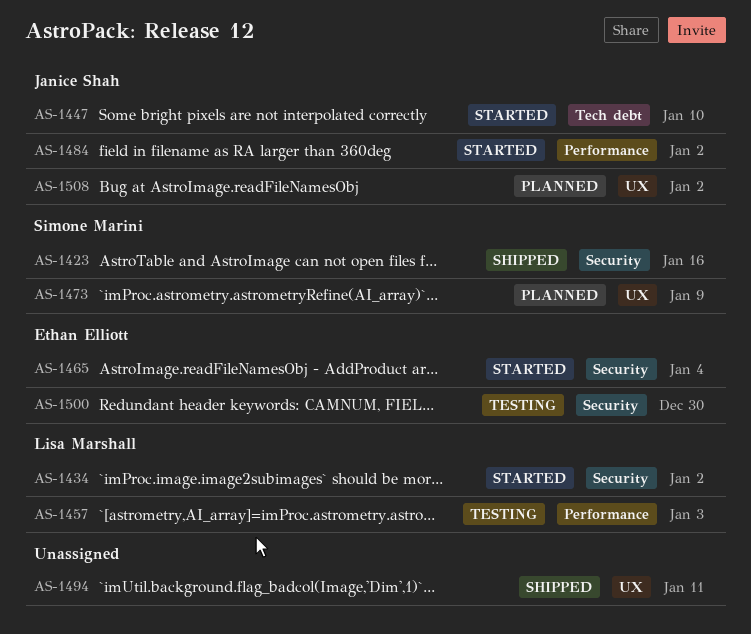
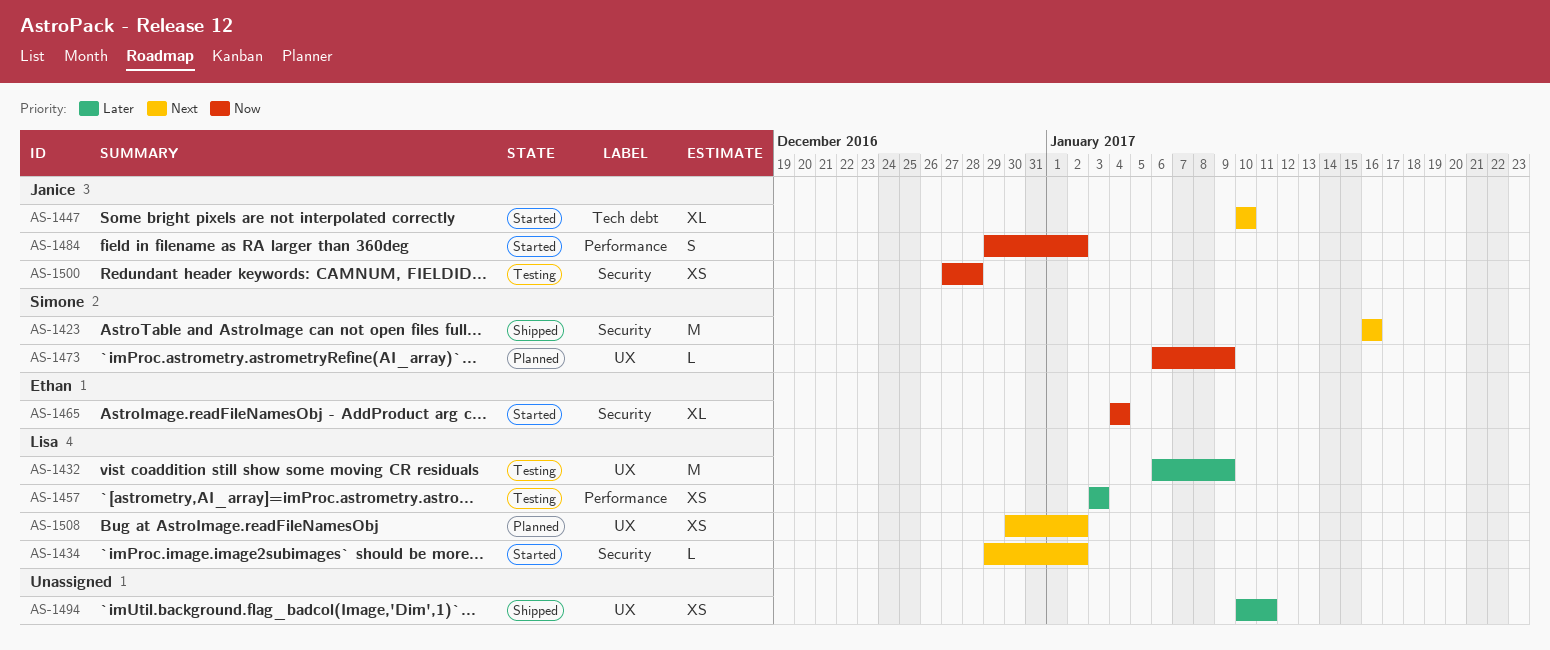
AS-1432: none -> present
AS-1500, owner: Ethan Elliott -> Janice Shah
AS-1500, due: Dec 30 -> Dec 28
AS-1508, owner: Janice Shah -> Lisa Marshall

